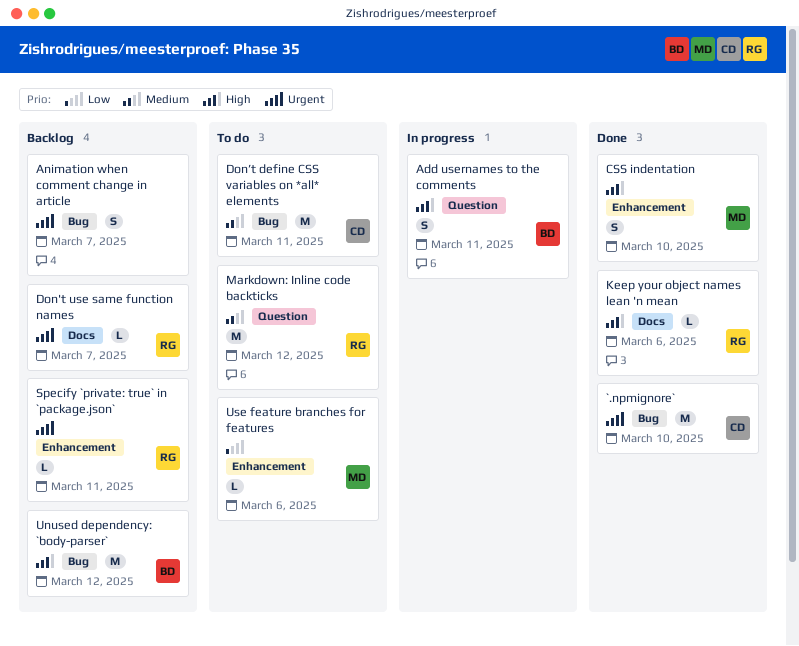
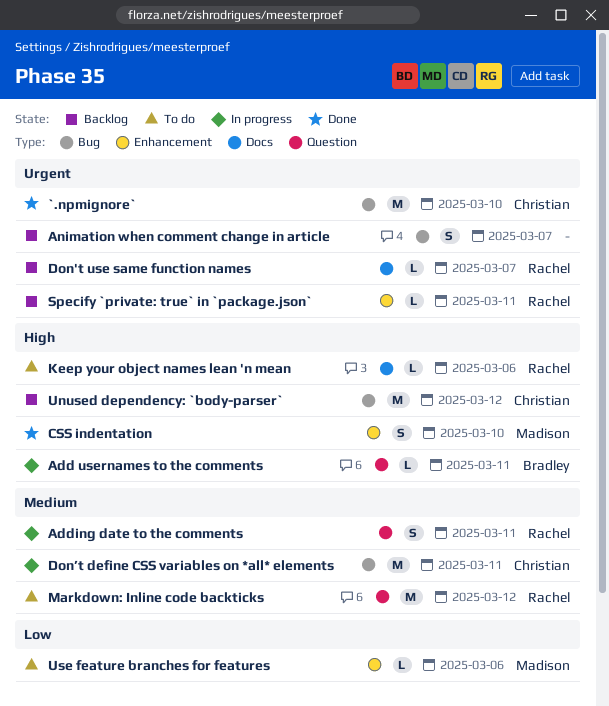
Add usernames to the comments, estimate: S -> L
Adding date to the comments: none -> present
Don’t define CSS variables on *all* elements, status: To do -> In progress
Keep your object names lean 'n mean, status: Done -> To do
Unused dependency: `body-parser`, owner: Bradley -> Christian

